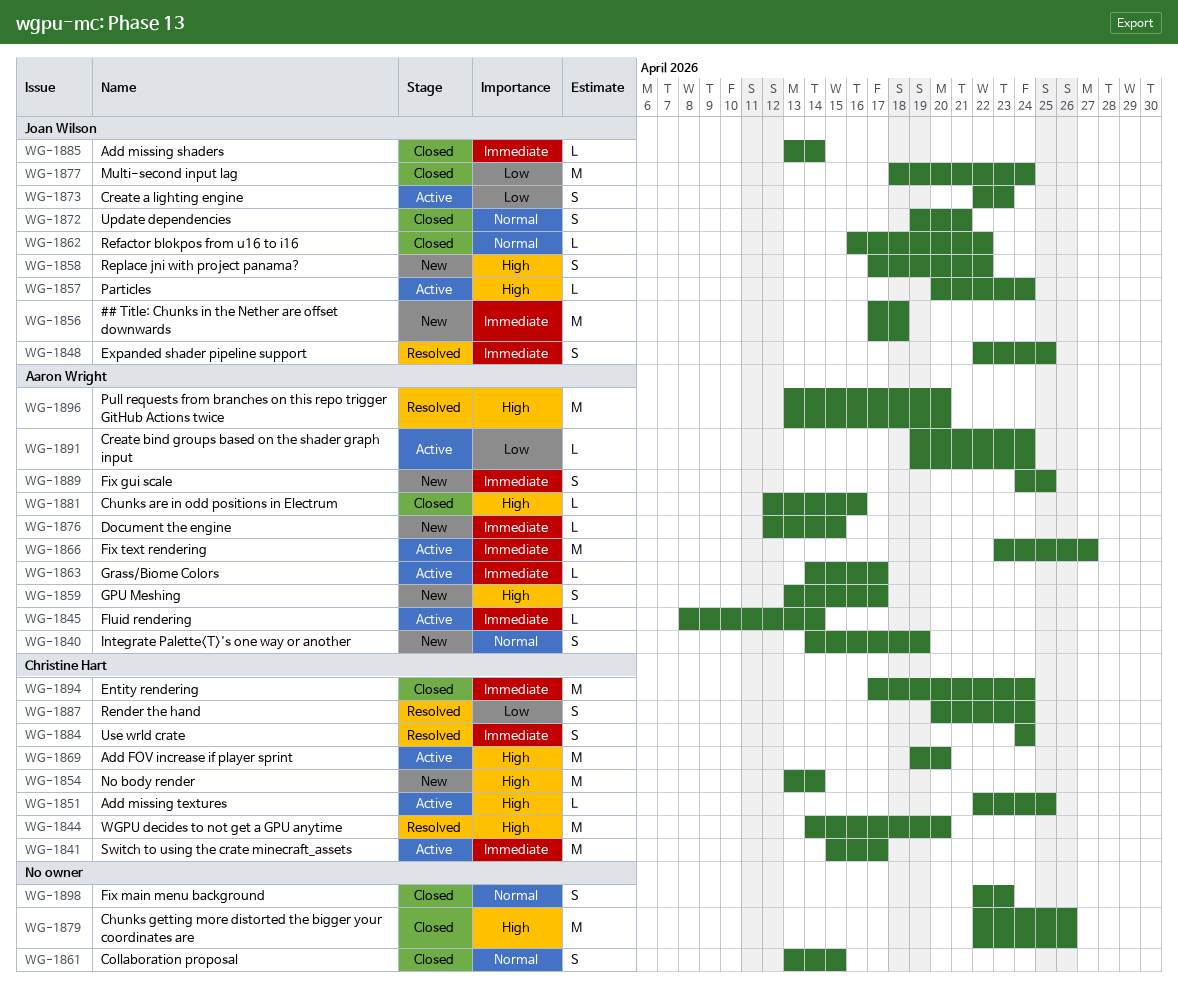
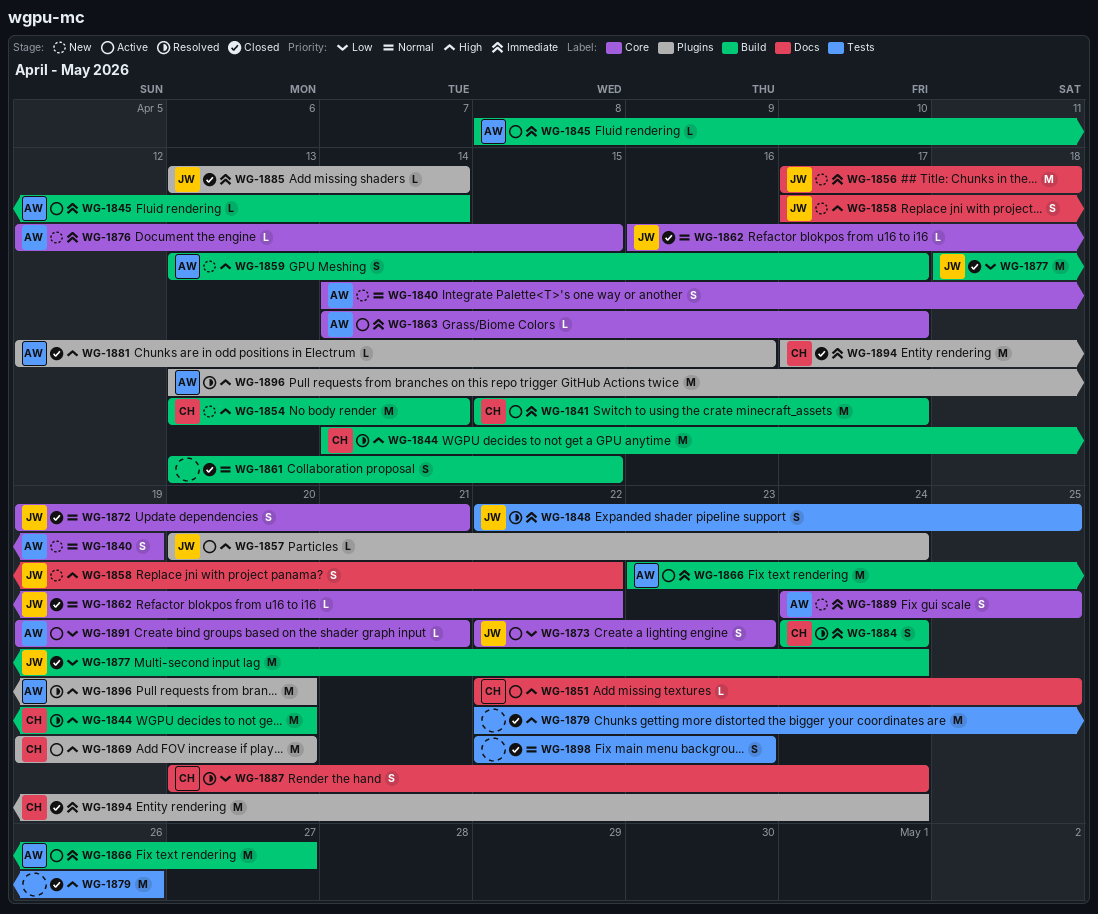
WG-1891, due: Apr 24 -> Apr 21

